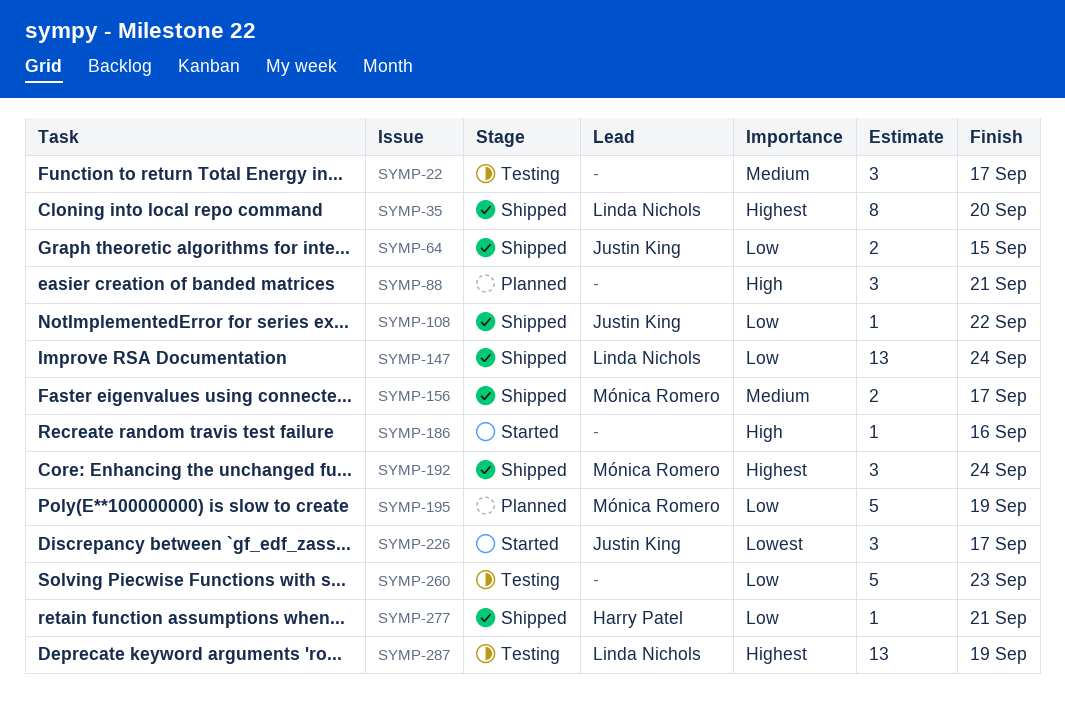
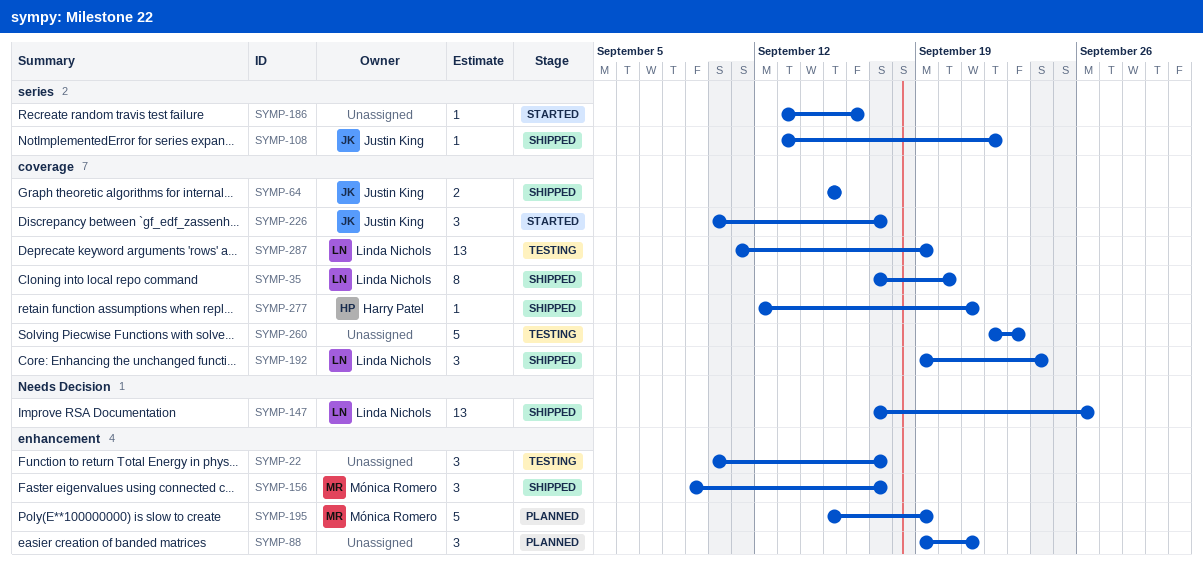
SYMP-147, due: Sep 24 -> Sep 26
SYMP-156, estimate: 2 -> 3
SYMP-192, owner: Mónica Romero -> Linda Nichols

